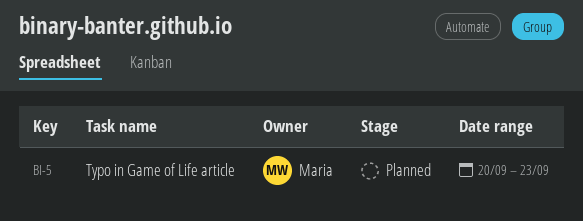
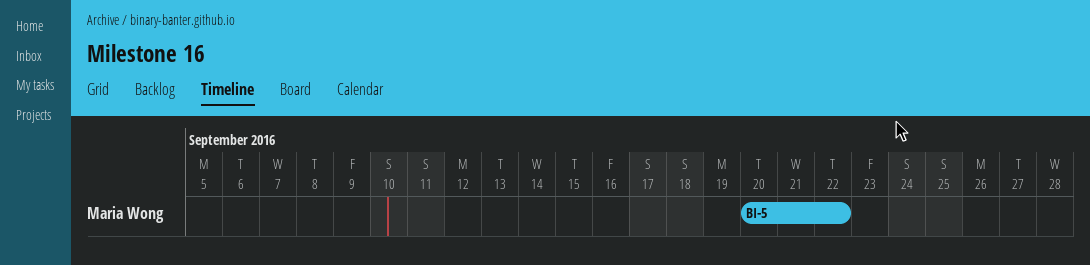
BI-5, due: Sep 23 -> Sep 22

